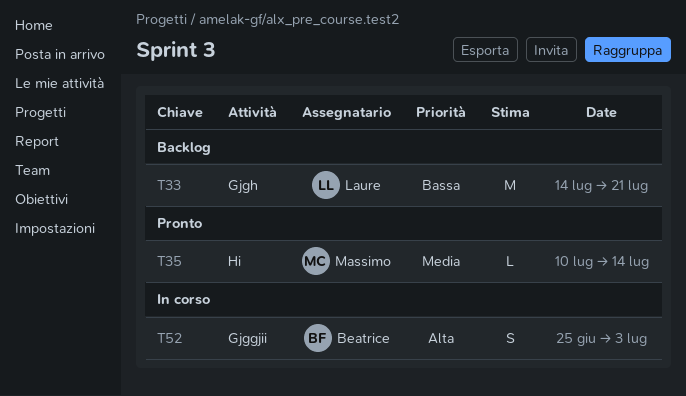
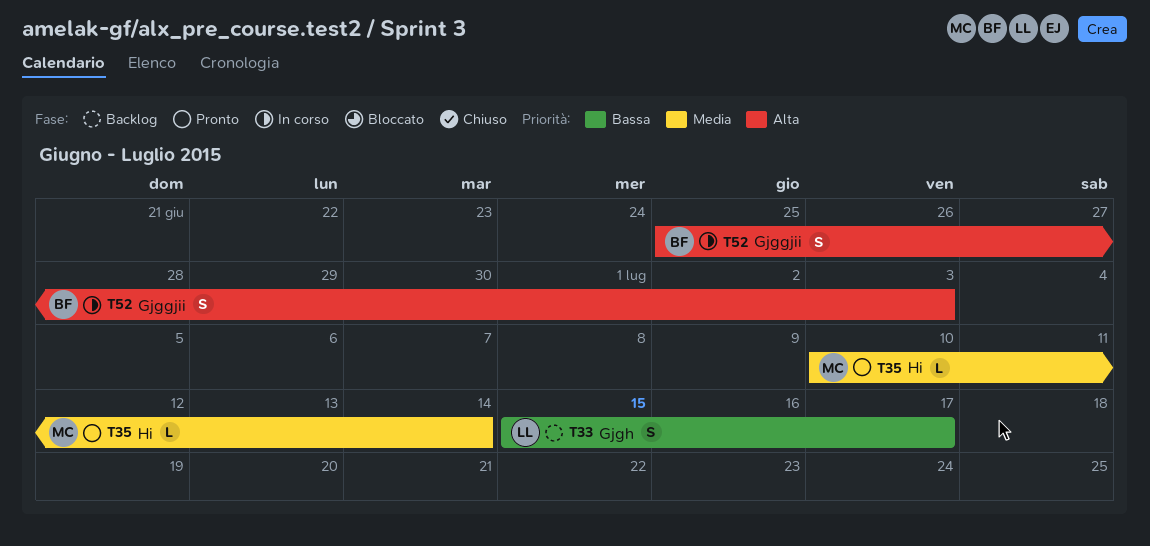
T33, estimate: M -> S
T33, start: Jul 14 -> Jul 15
T33, due: Jul 21 -> Jul 17

